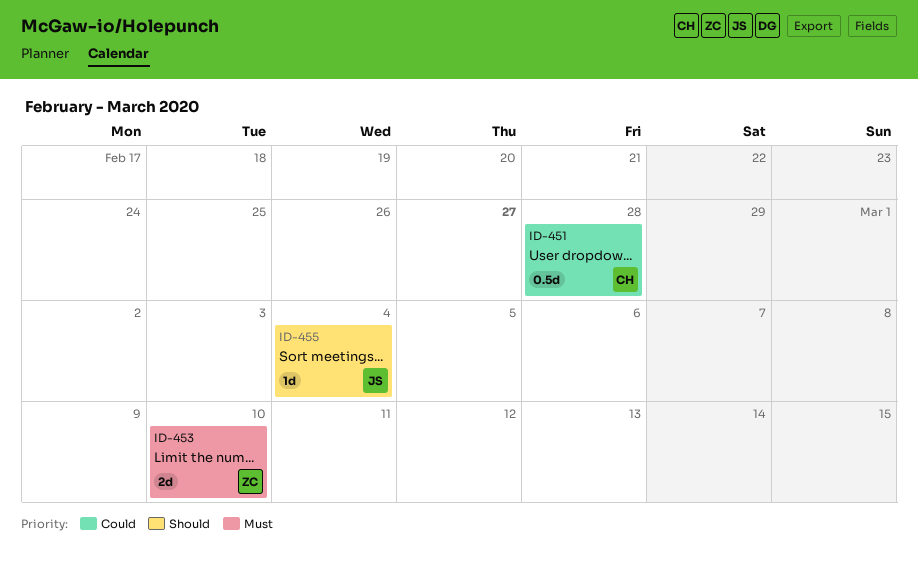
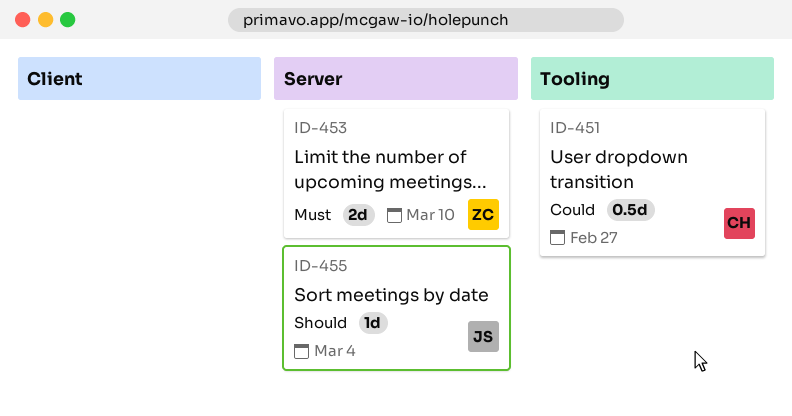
ID-451, due: Feb 28 -> Feb 27

